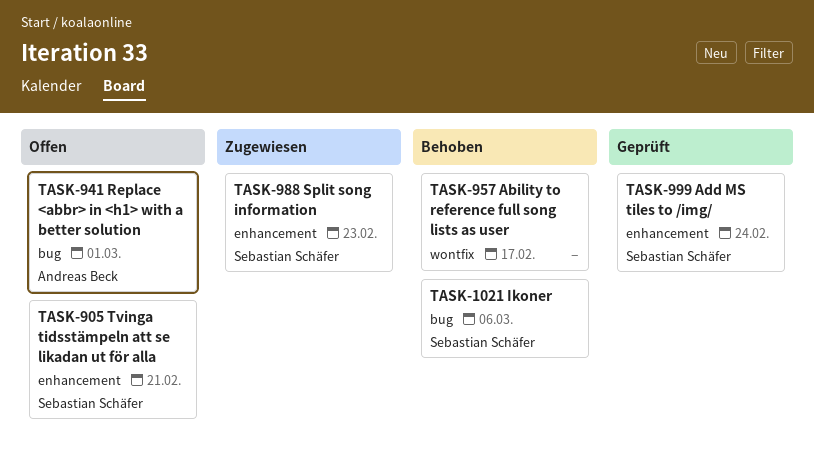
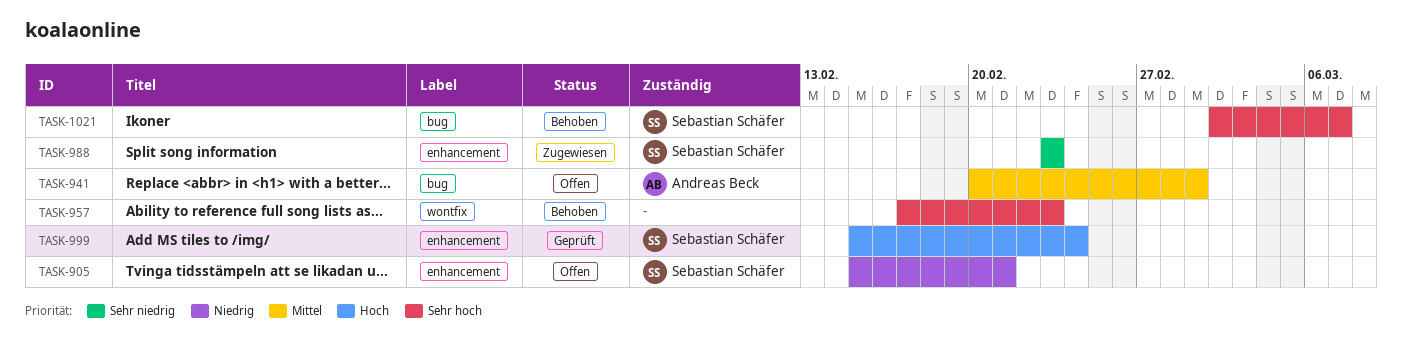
TASK-957, due: Feb 17 -> Feb 23
TASK-1021, due: Mar 6 -> Mar 7

